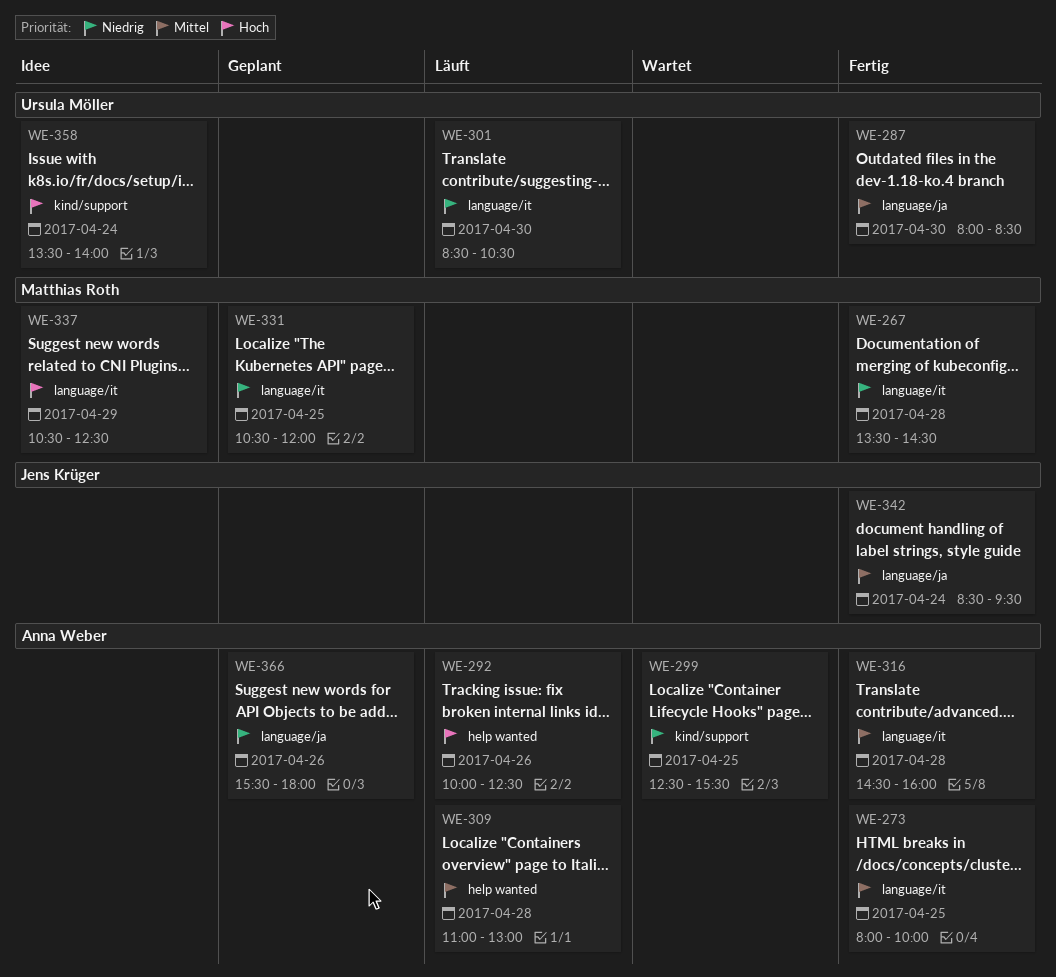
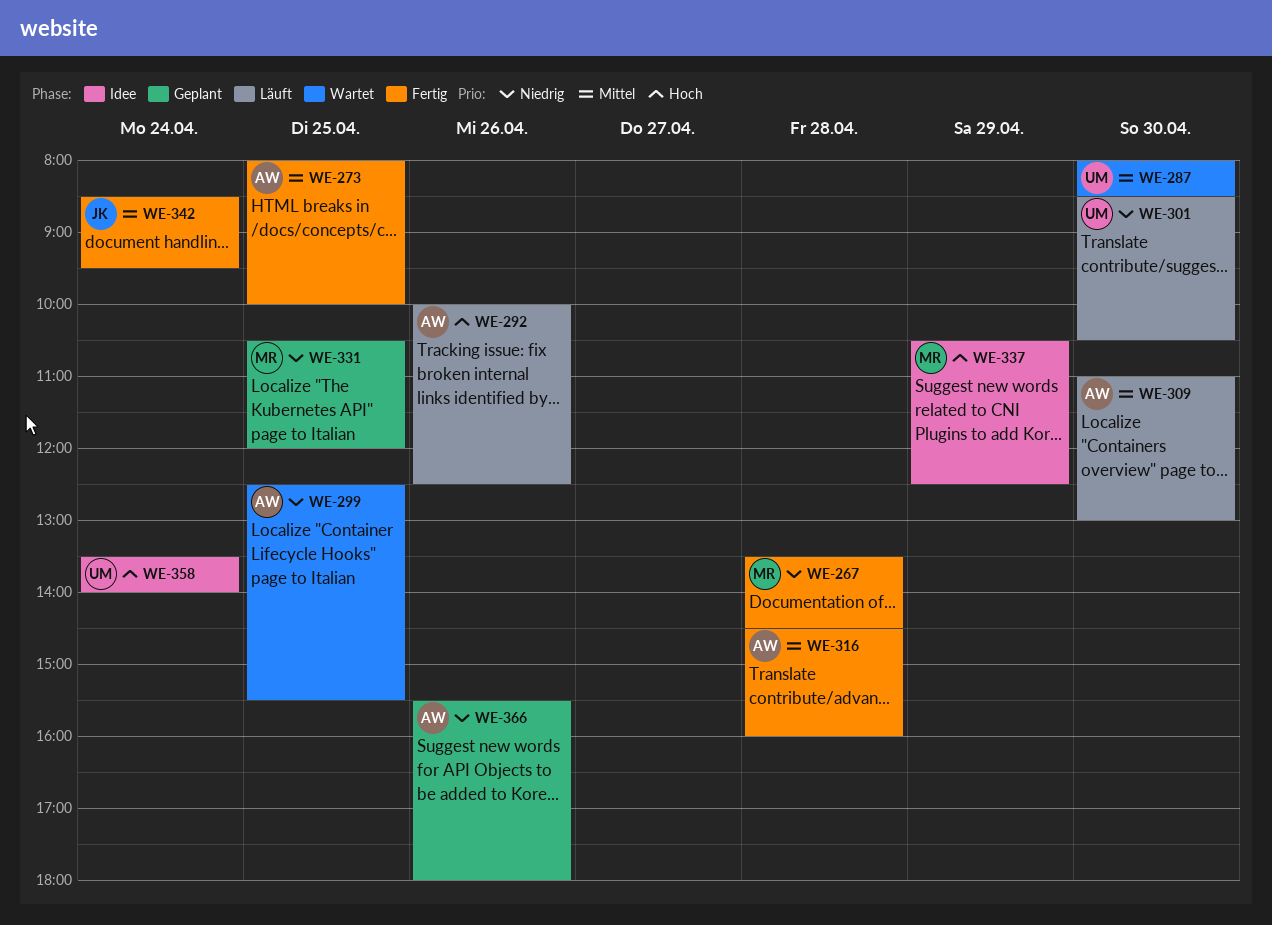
WE-287, status: Fertig -> Wartet
WE-309, day: Apr 28 -> Apr 30

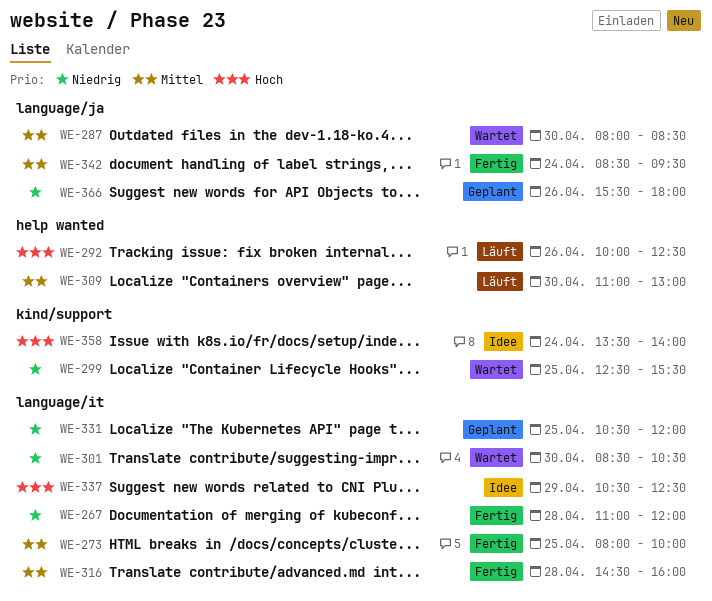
WE-267, begins: 13:30 -> 11:00
WE-267, ends: 14:30 -> 12:00
WE-301, status: Läuft -> Wartet

